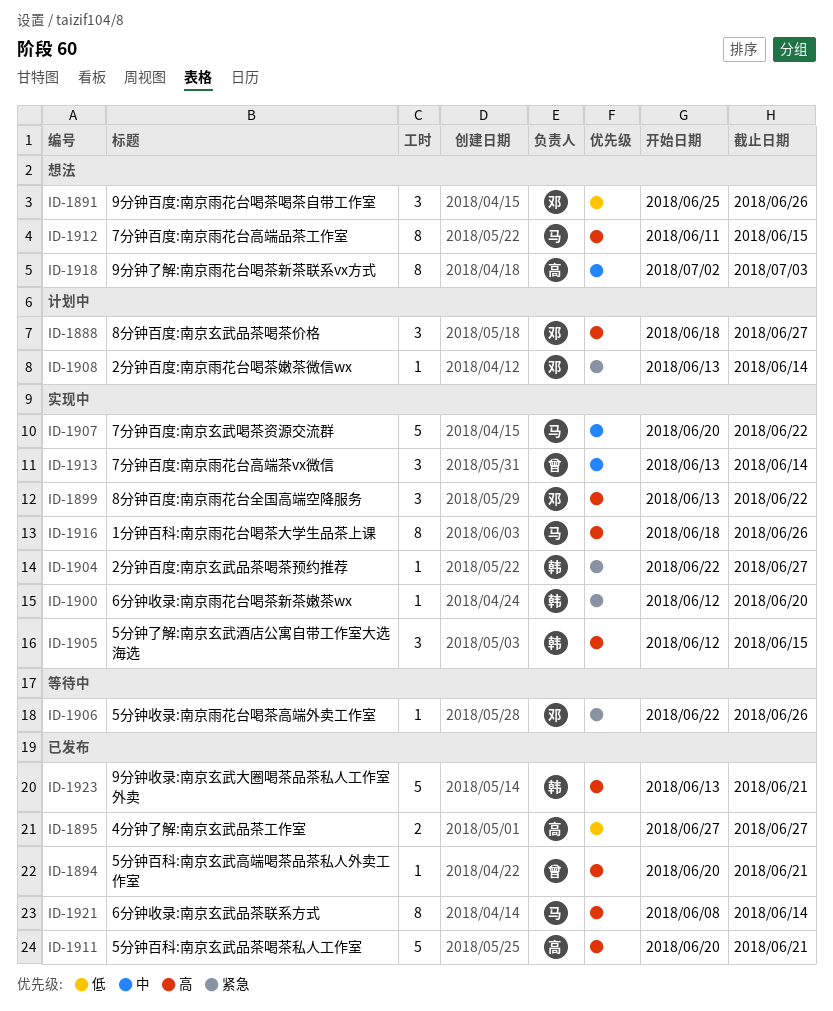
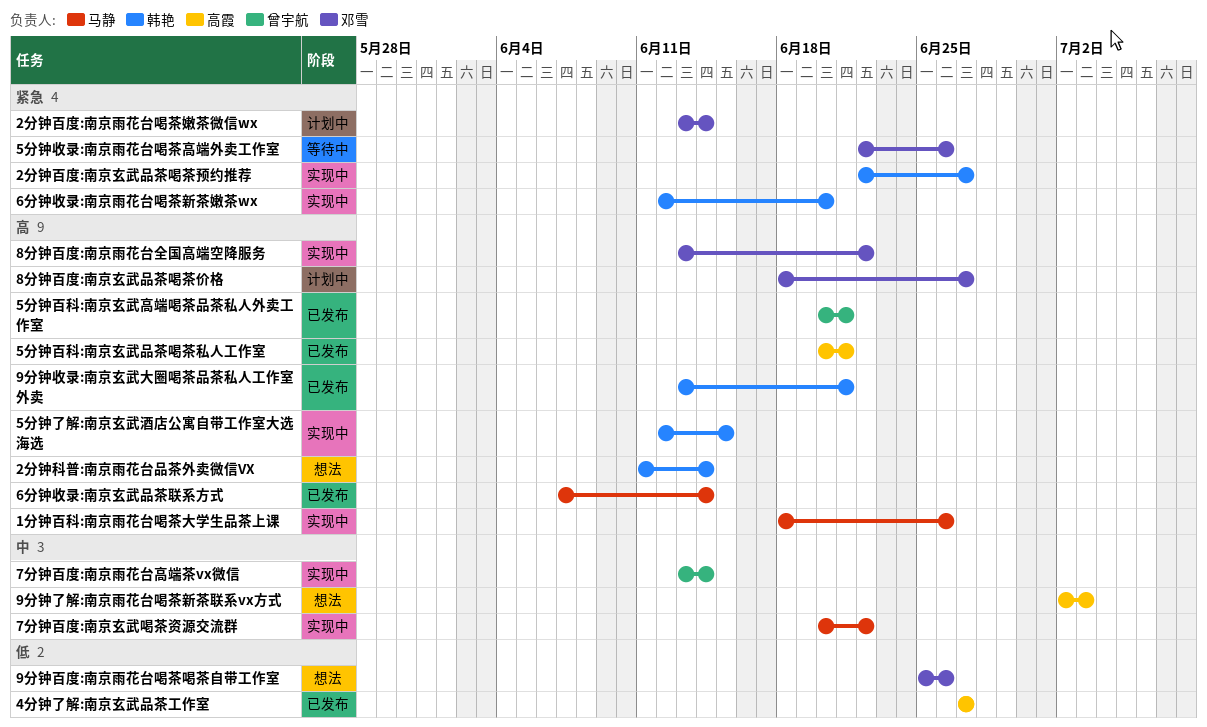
2分钟科普:南京雨花台品茶外卖微信VX: none -> present
6分钟收录:南京玄武品茶联系方式, start: Jun 8 -> Jun 7
7分钟百度:南京雨花台高端品茶工作室: present -> none

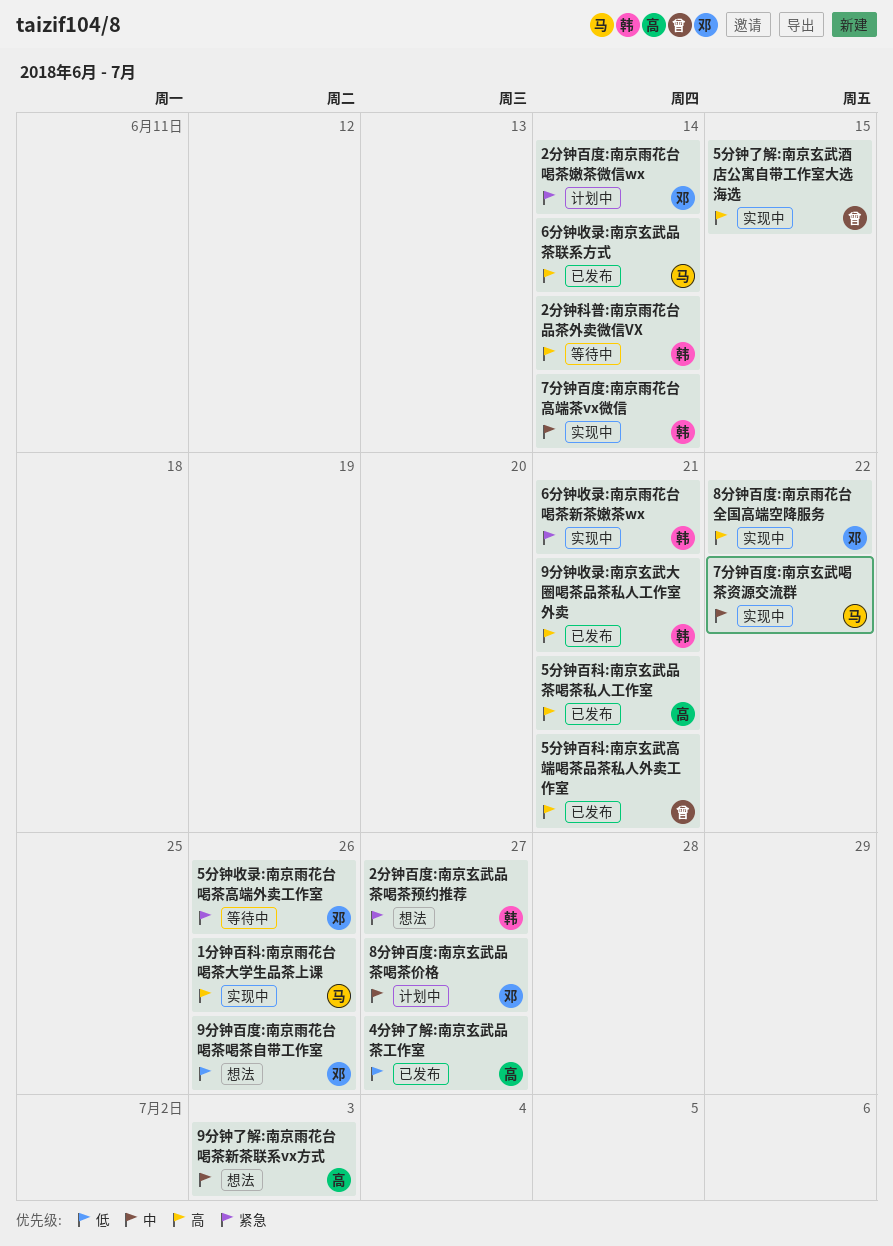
2分钟百度:南京玄武品茶喝茶预约推荐, status: 实现中 -> 想法
2分钟科普:南京雨花台品茶外卖微信VX, status: 想法 -> 等待中
5分钟了解:南京玄武酒店公寓自带工作室大选海选, owner: 韩艳 -> 曾宇航
6分钟收录:南京雨花台喝茶新茶嫩茶wx, due: Jun 20 -> Jun 21
7分钟百度:南京雨花台高端茶vx微信, owner: 曾宇航 -> 韩艳
8分钟百度:南京玄武品茶喝茶价格, priority: 高 -> 中

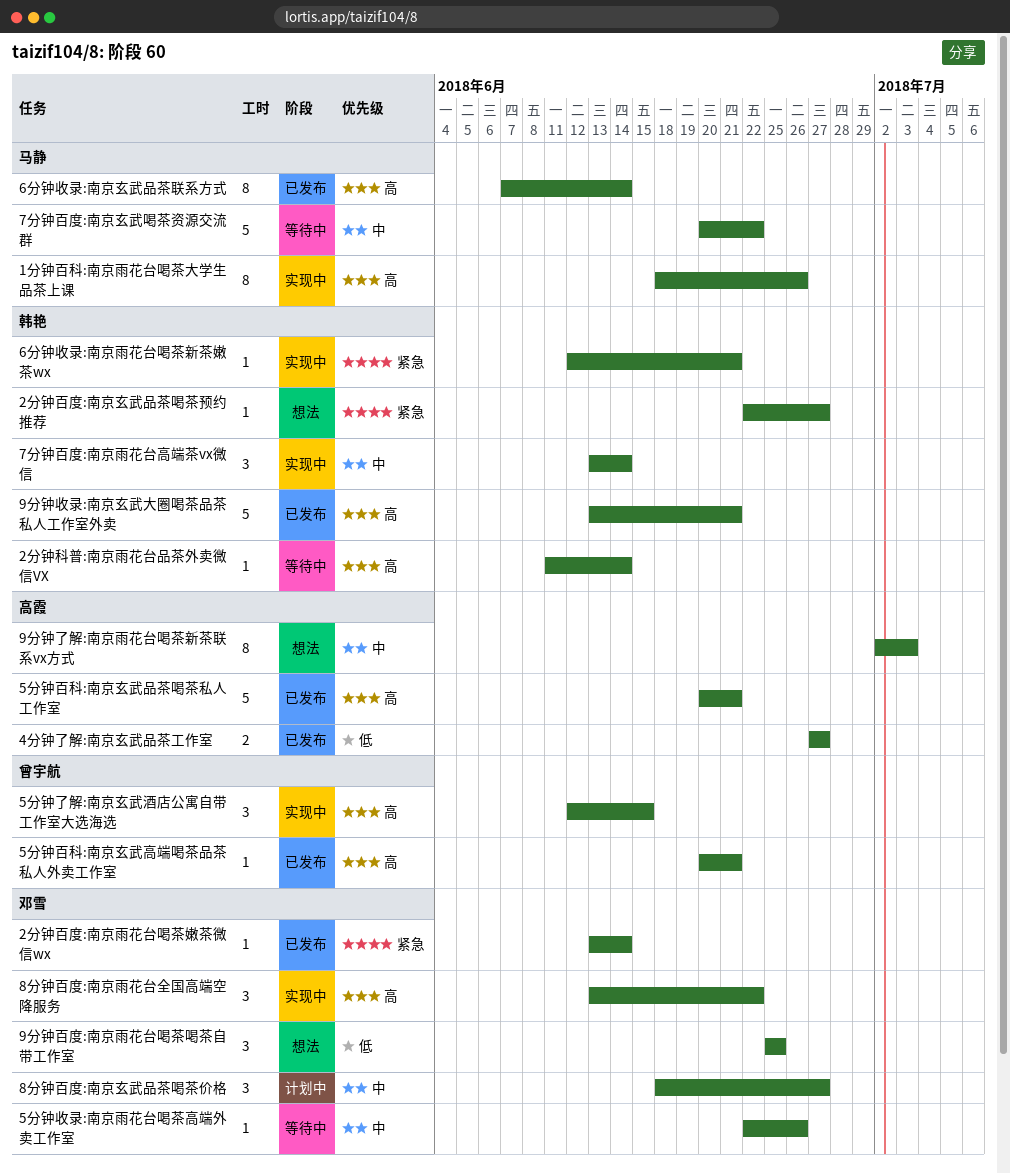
2分钟百度:南京雨花台喝茶嫩茶微信wx, status: 计划中 -> 已发布
5分钟收录:南京雨花台喝茶高端外卖工作室, priority: 紧急 -> 中
7分钟百度:南京玄武喝茶资源交流群, status: 实现中 -> 等待中
9分钟百度:南京雨花台喝茶喝茶自带工作室, due: Jun 26 -> Jun 25

